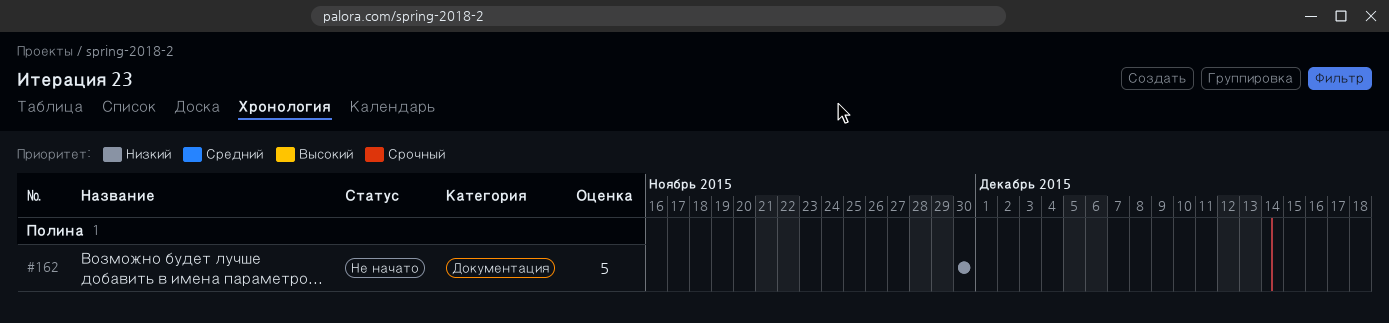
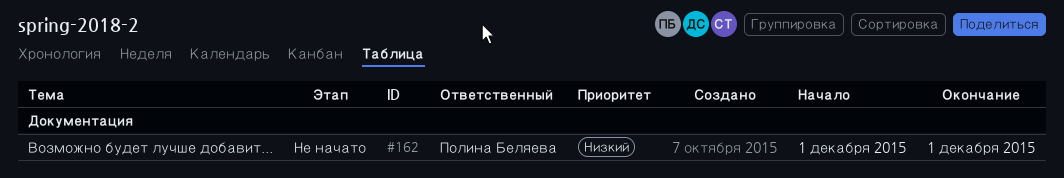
#162, start: Nov 30 -> Dec 1
#162, due: Nov 30 -> Dec 1

